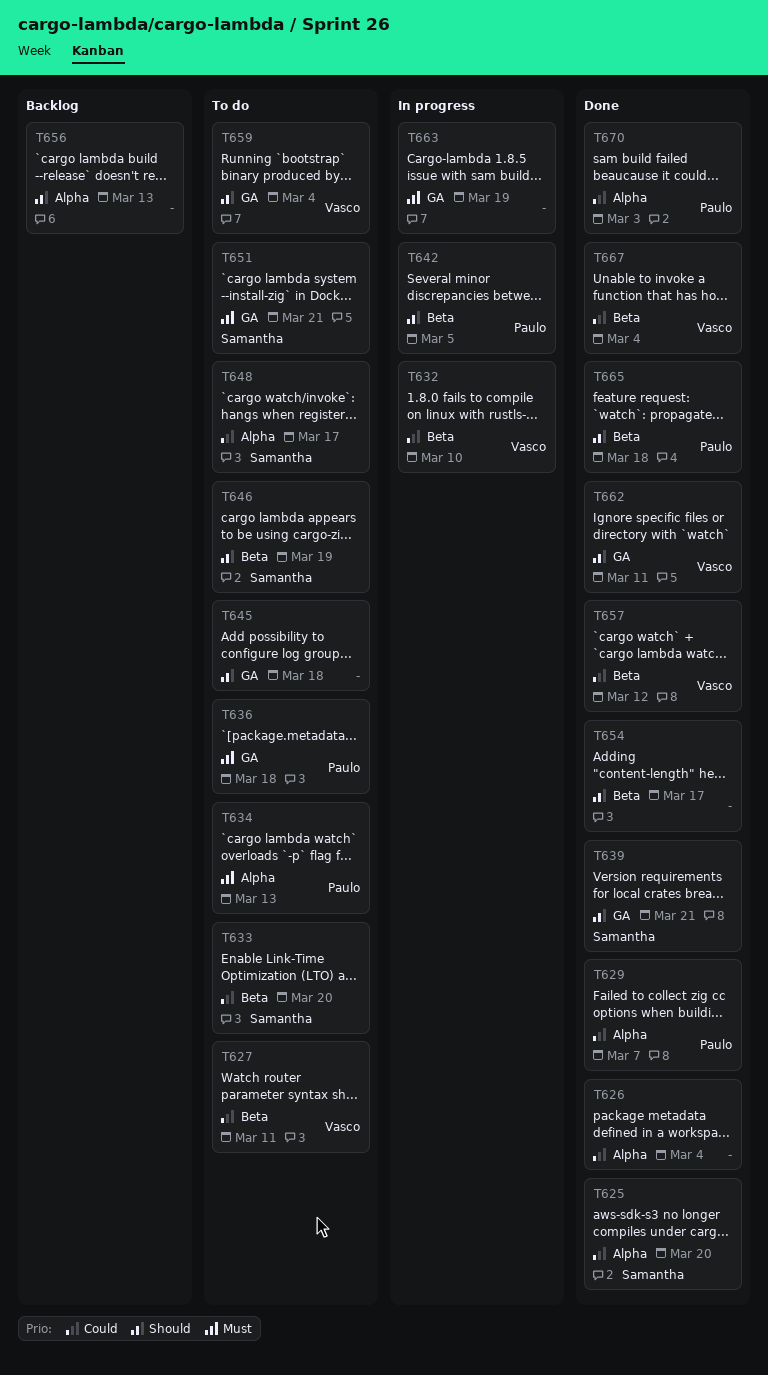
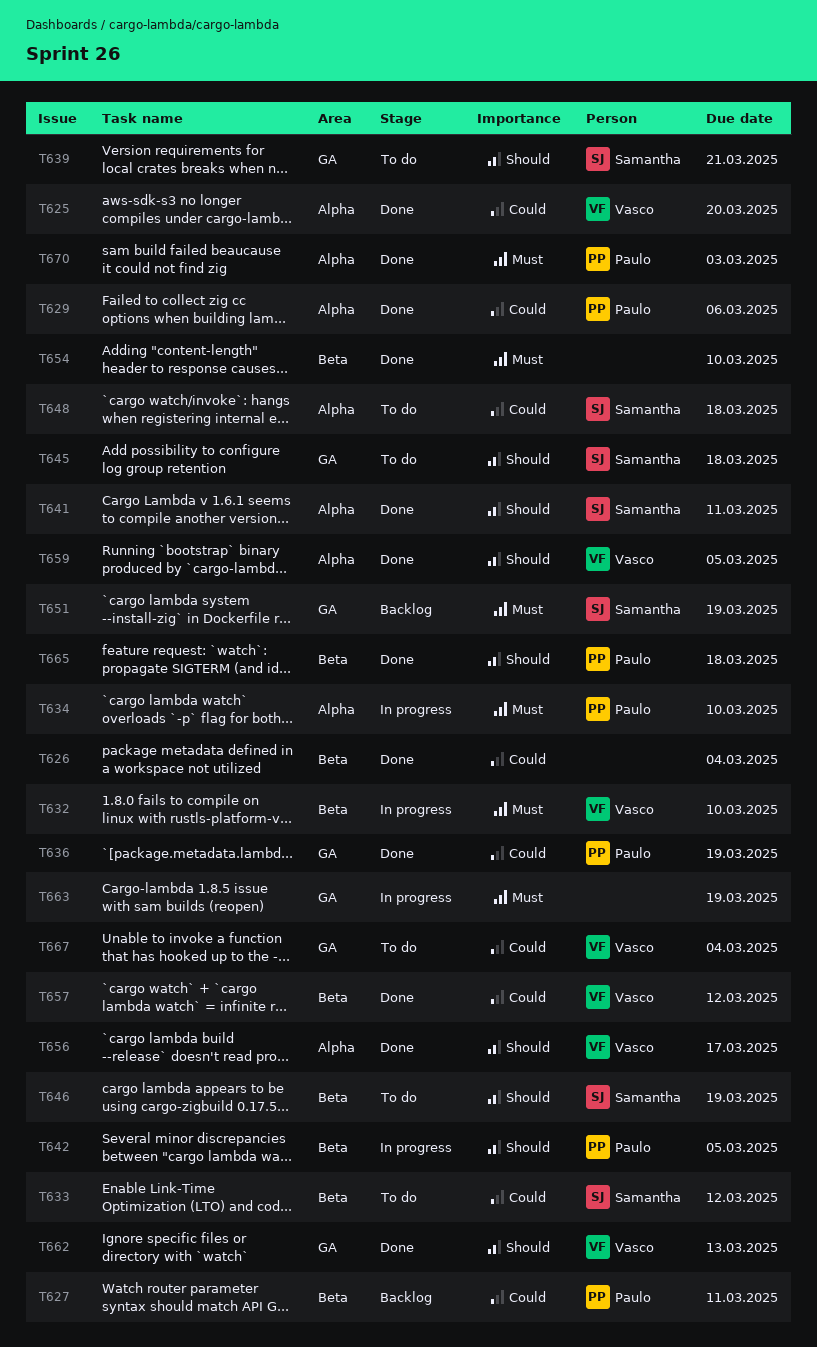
T625, owner: Samantha -> Vasco
T626, label: Alpha -> Beta
T627, status: To do -> Backlog
T627, owner: Vasco -> Paulo
T629, due: Mar 7 -> Mar 6
T632, priority: Could -> Must
T633, due: Mar 20 -> Mar 12
T634, status: To do -> In progress
T634, due: Mar 13 -> Mar 10
T636, status: To do -> Done
T636, priority: Must -> Could
T636, due: Mar 18 -> Mar 19
T639, status: Done -> To do
T641: none -> present
T645, owner: none -> Samantha
T648, due: Mar 17 -> Mar 18
T651, status: To do -> Backlog
T651, due: Mar 21 -> Mar 19
T654, priority: Should -> Must
T654, due: Mar 17 -> Mar 10
T656, status: Backlog -> Done
T656, owner: none -> Vasco
T656, due: Mar 13 -> Mar 17
T659, status: To do -> Done
T659, label: GA -> Alpha
T659, due: Mar 4 -> Mar 5
T662, due: Mar 11 -> Mar 13
T667, status: Done -> To do
T667, label: Beta -> GA
T670, priority: Could -> Must

